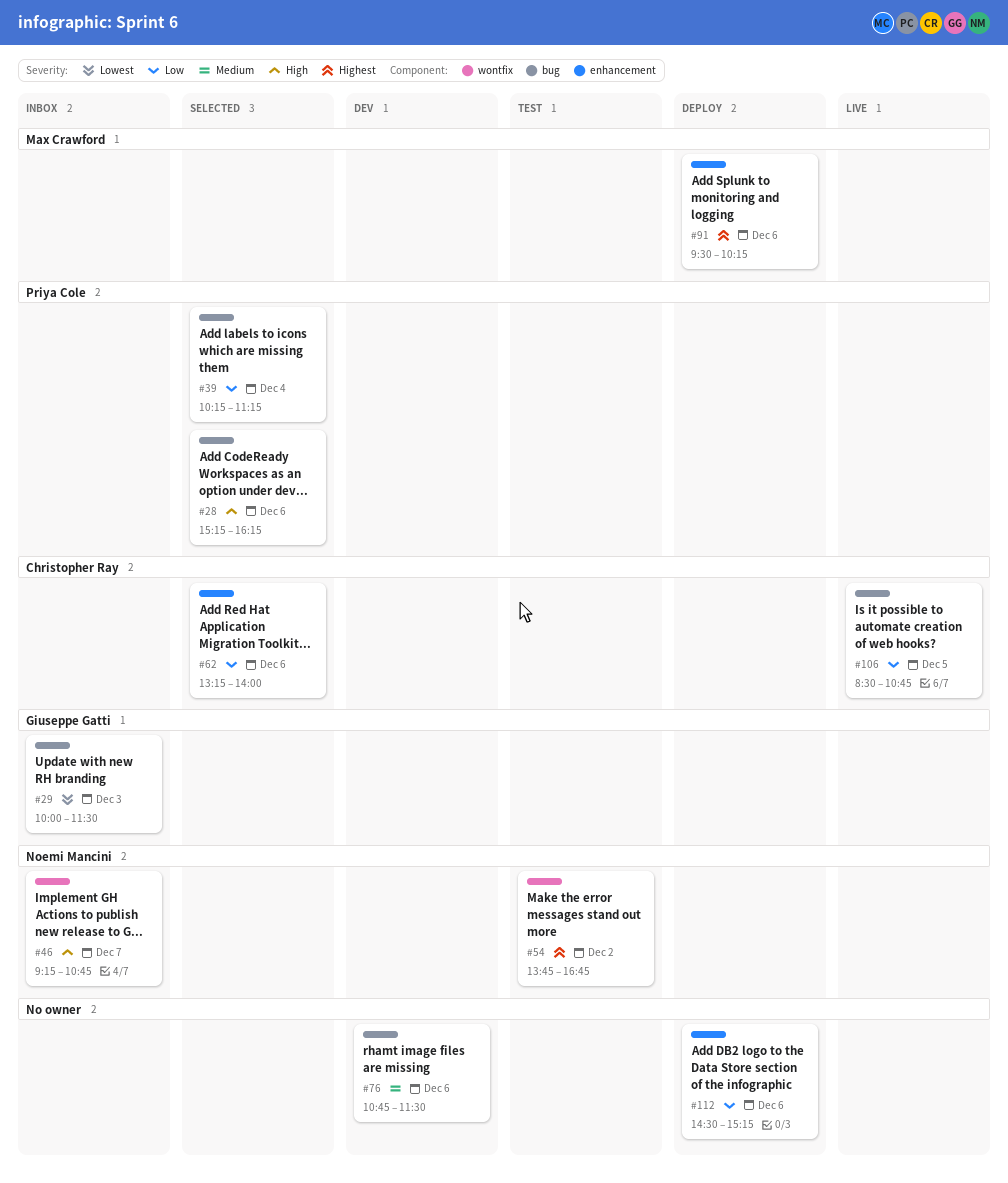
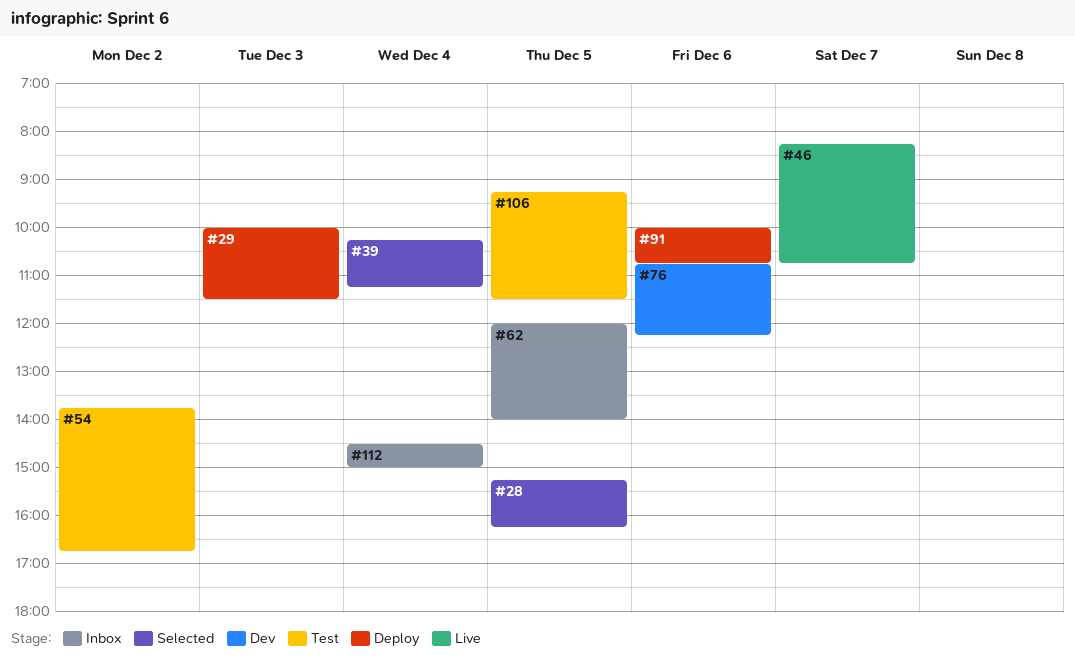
#28, day: Dec 6 -> Dec 5
#29, status: Inbox -> Deploy
#46, status: Inbox -> Live
#46, begins: 09:15 -> 08:15
#62, status: Selected -> Inbox
#62, day: Dec 6 -> Dec 5
#62, begins: 13:15 -> 12:00
#76, ends: 11:30 -> 12:15
#91, begins: 09:30 -> 10:00
#91, ends: 10:15 -> 10:45
#106, status: Live -> Test
#106, begins: 08:30 -> 09:15
#106, ends: 10:45 -> 11:30
#112, status: Deploy -> Inbox
#112, day: Dec 6 -> Dec 4
#112, ends: 15:15 -> 15:00

